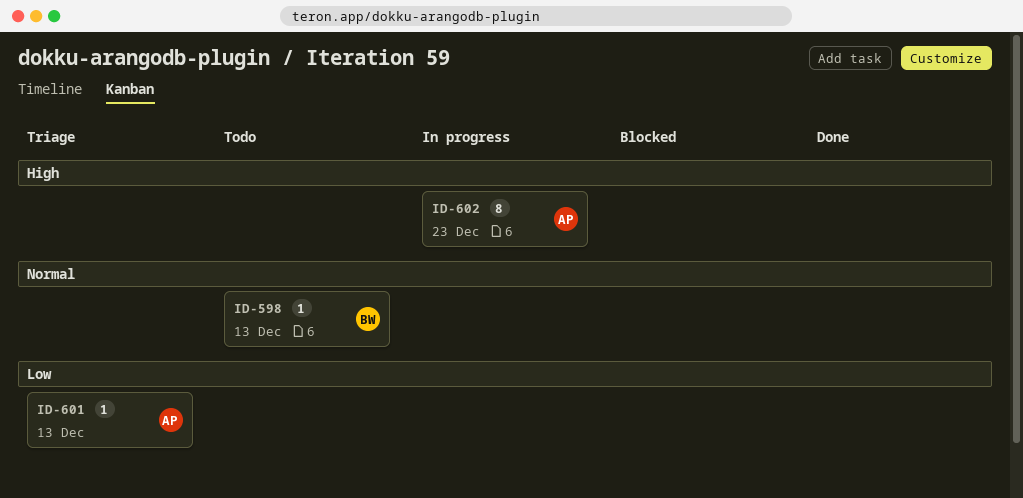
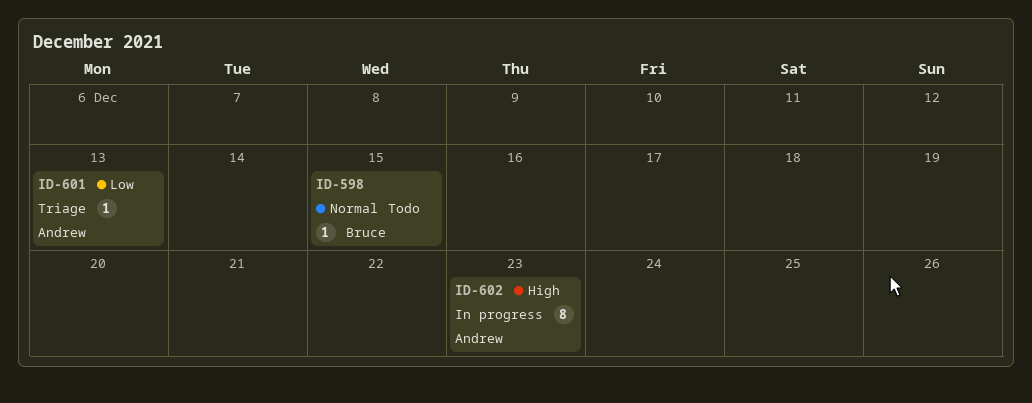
ID-598, due: Dec 13 -> Dec 15

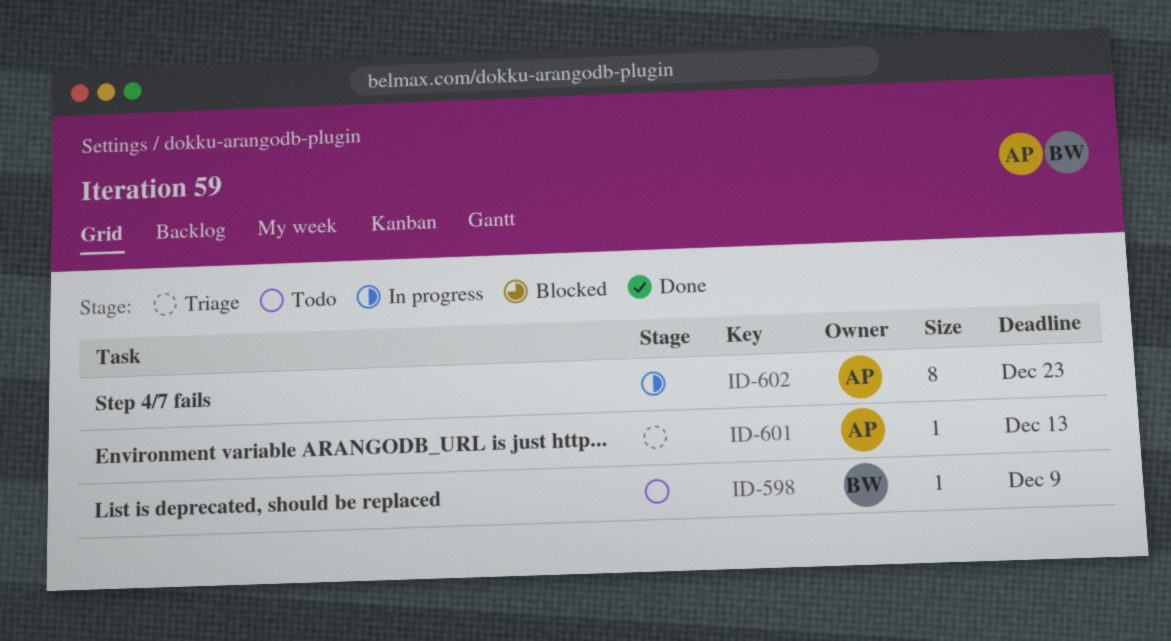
ID-598, due: Dec 15 -> Dec 9

